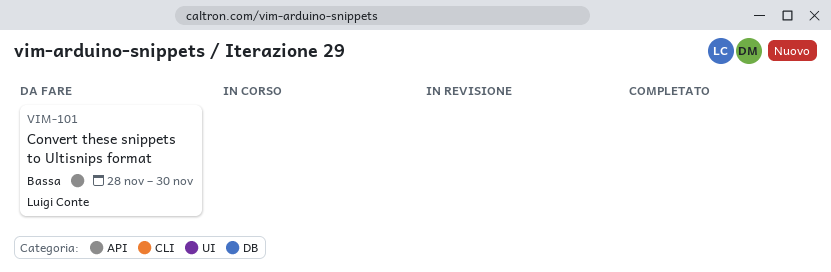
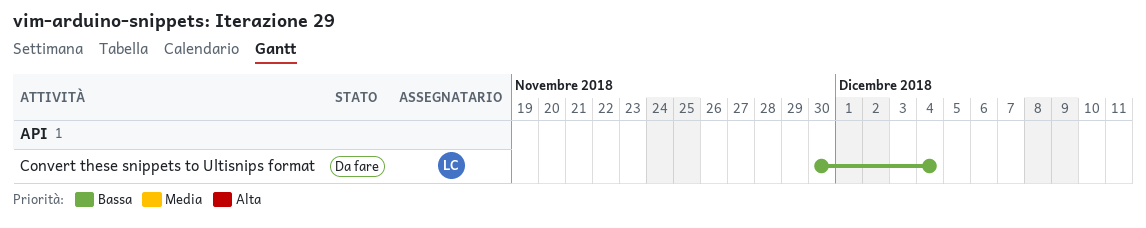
Convert these snippets to Ultisnips format, start: Nov 28 -> Nov 30
Convert these snippets to Ultisnips format, due: Nov 30 -> Dec 4

